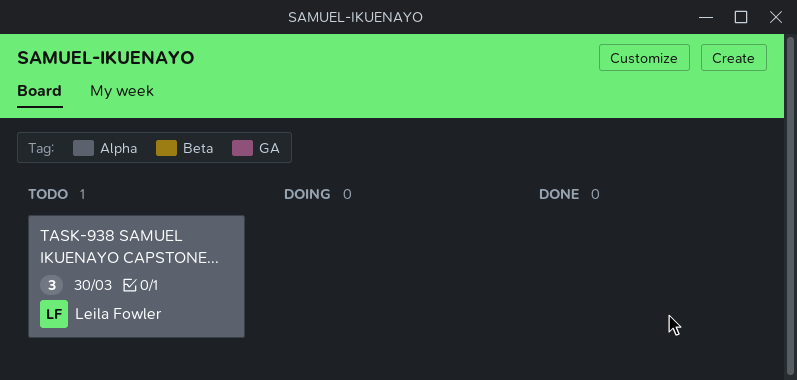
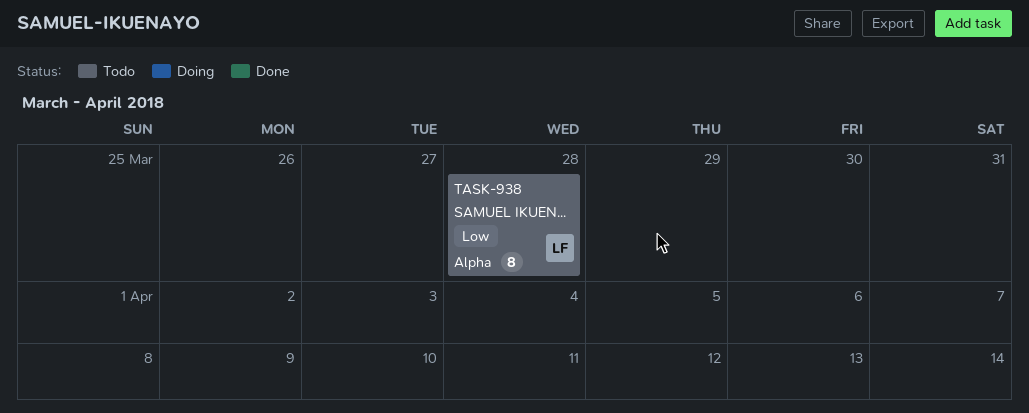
TASK-938, estimate: 3 -> 8
TASK-938, due: Mar 30 -> Mar 28

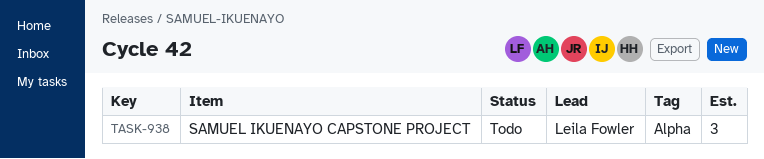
TASK-938, estimate: 8 -> 3

